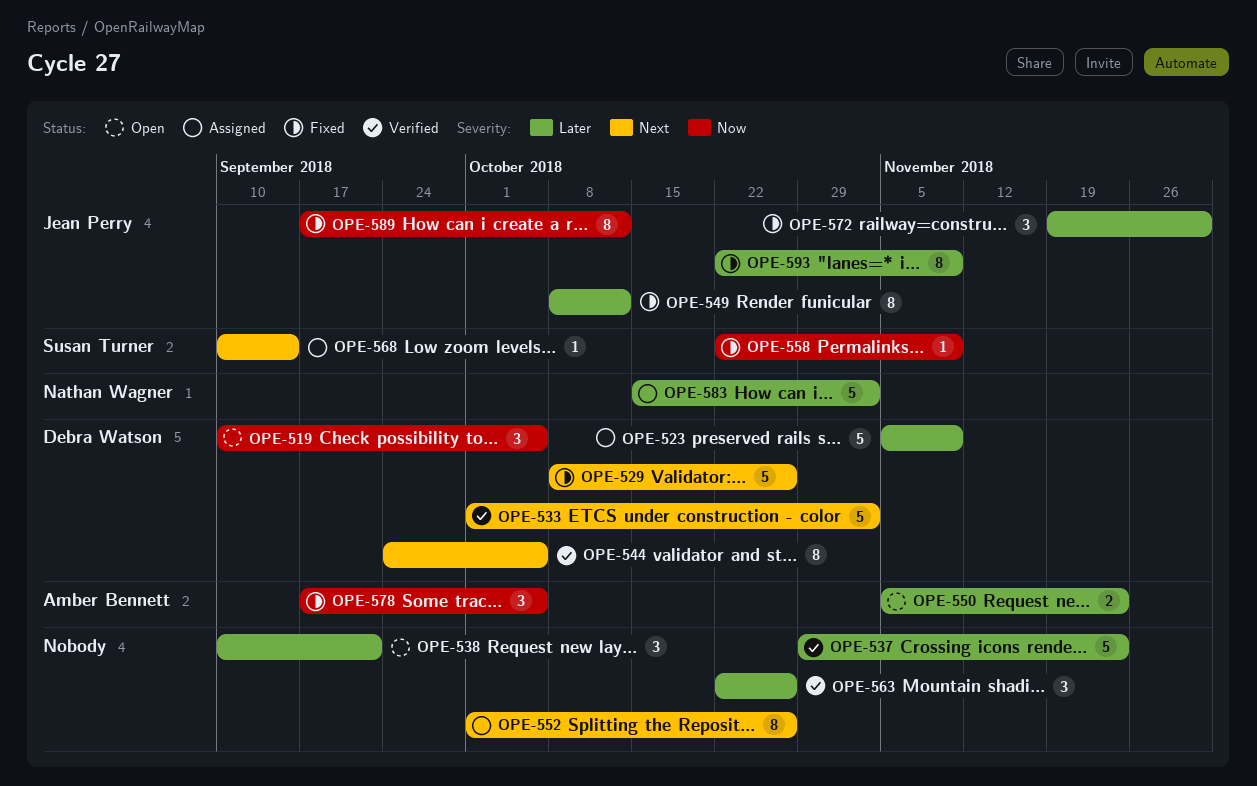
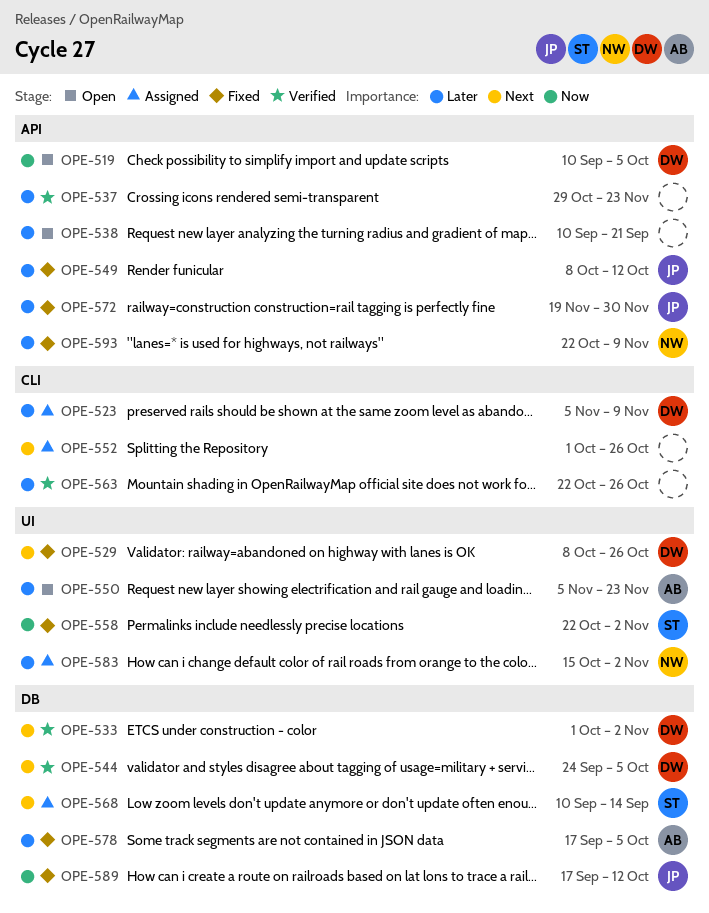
OPE-558, due: Nov 9 -> Nov 2
OPE-578, priority: Now -> Later
OPE-593, owner: Jean Perry -> Nathan Wagner

